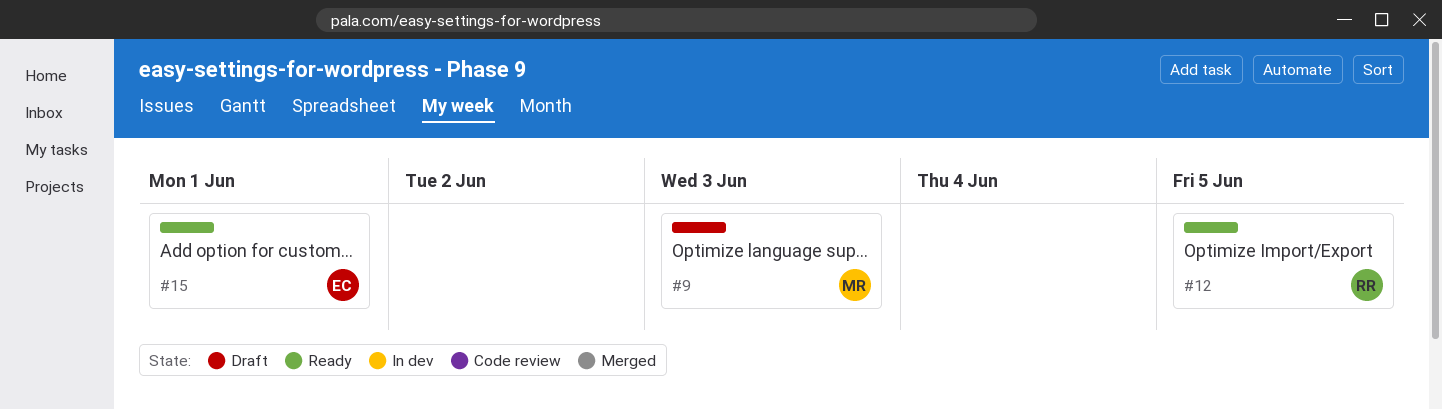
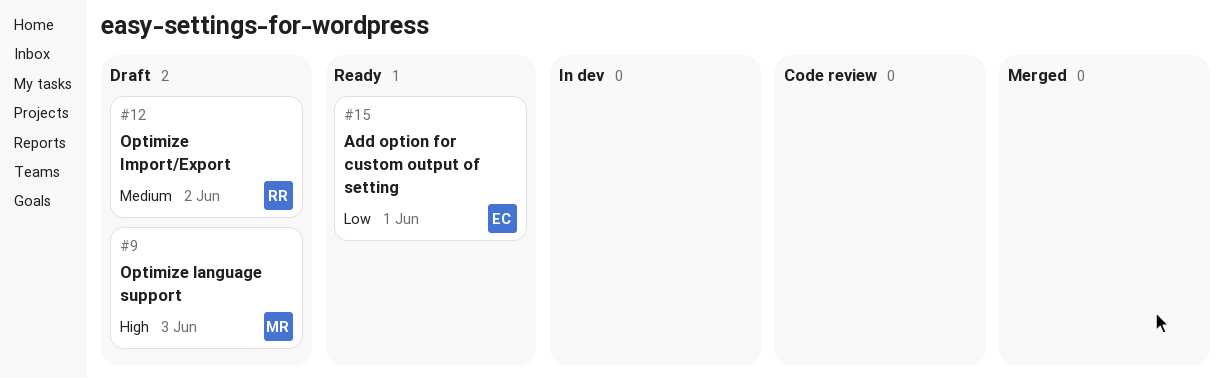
#12, status: Ready -> Draft
#12, due: Jun 5 -> Jun 2

